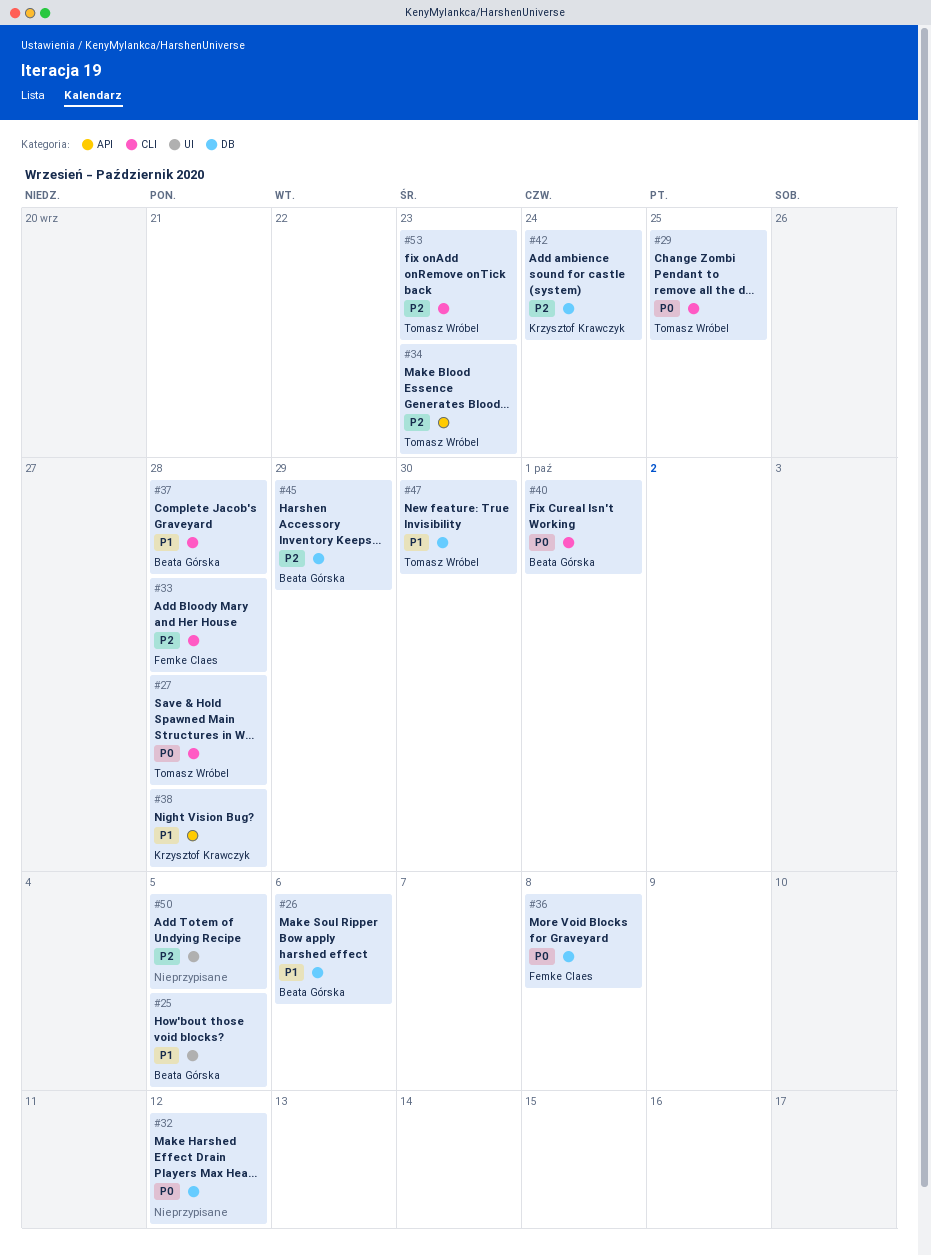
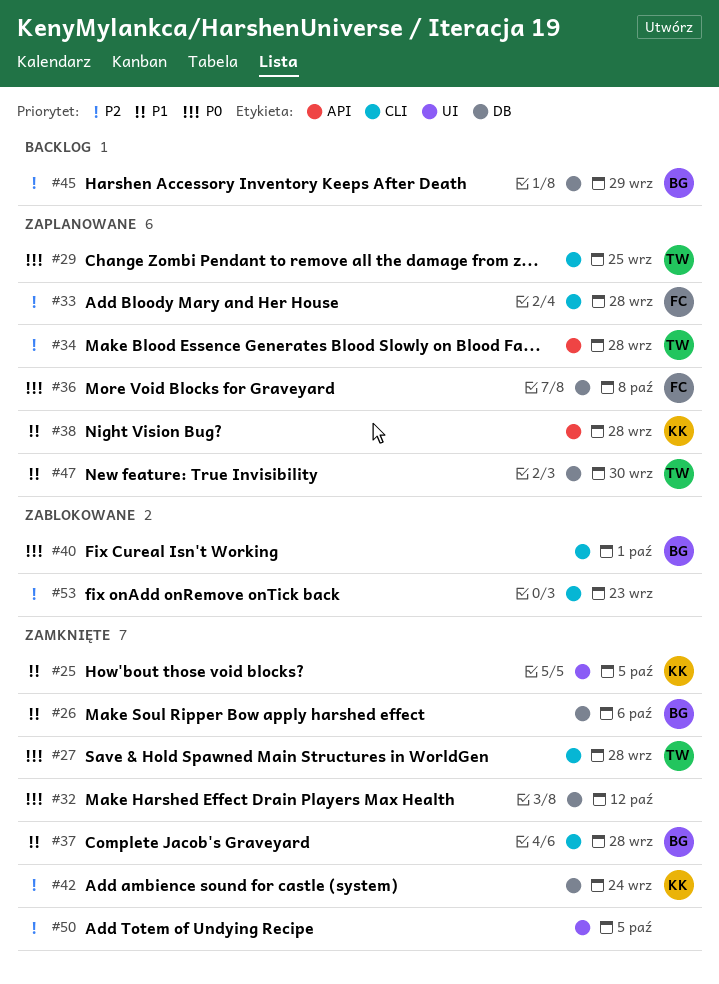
#25, owner: Beata Górska -> Krzysztof Krawczyk
#34, due: Sep 23 -> Sep 28
#53, owner: Tomasz Wróbel -> none

